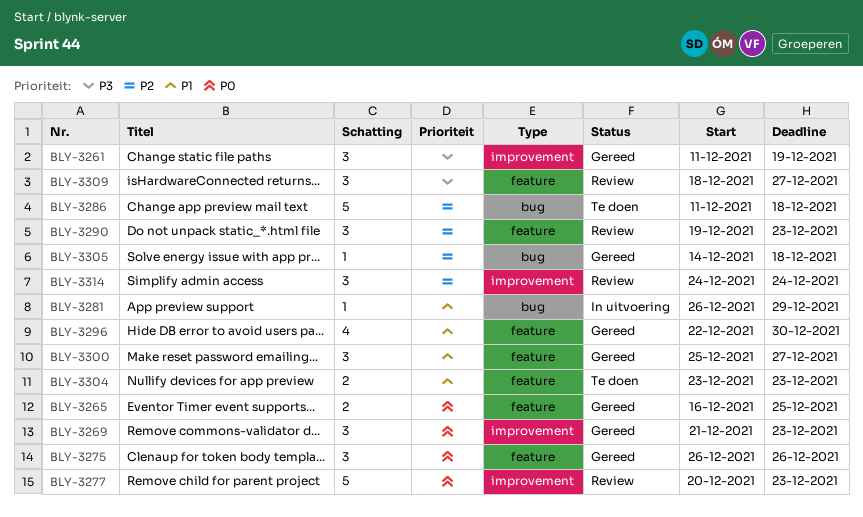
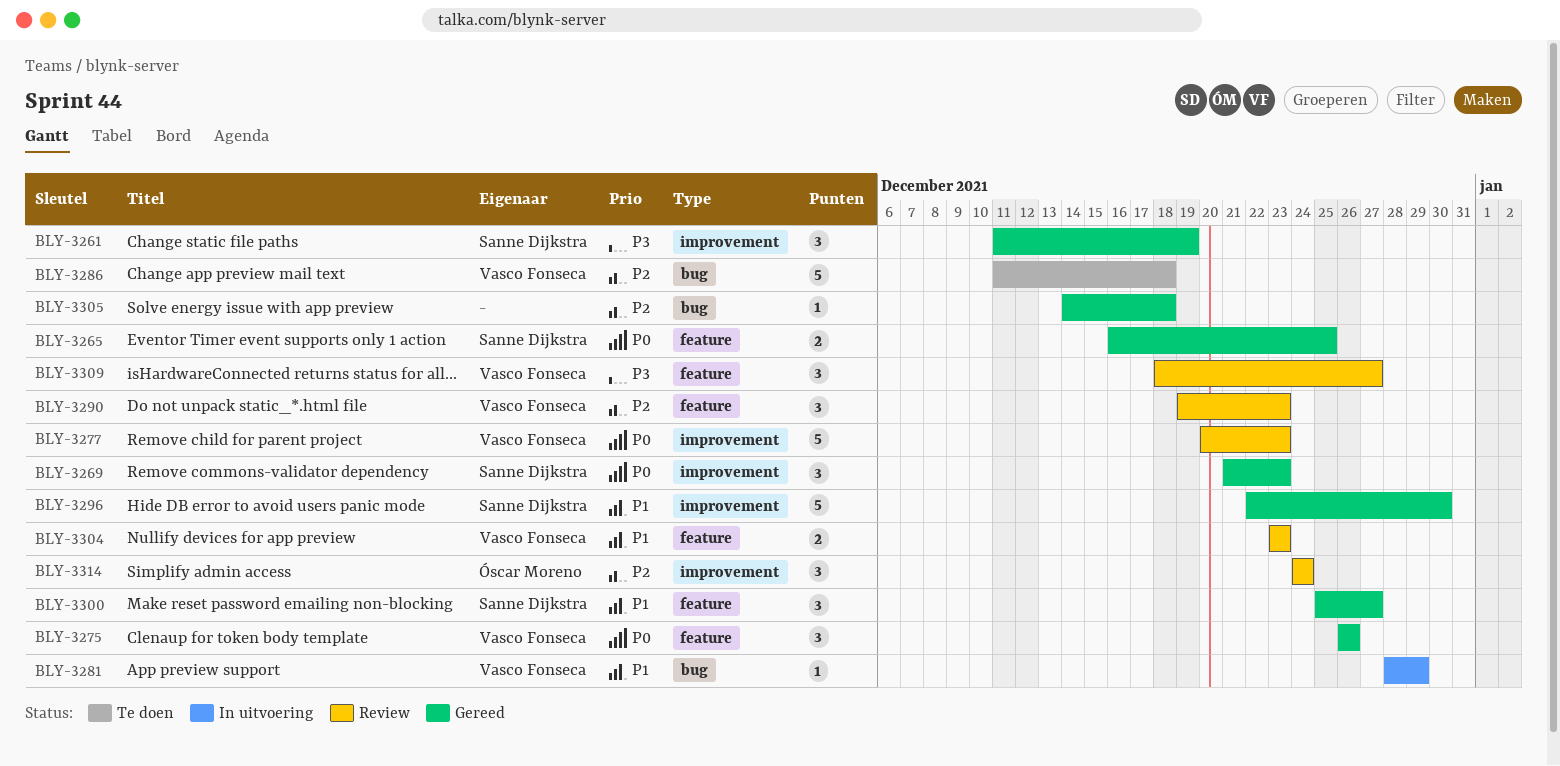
BLY-3281, start: Dec 26 -> Dec 28
BLY-3296, label: feature -> improvement
BLY-3296, estimate: 4 -> 5
BLY-3304, status: Te doen -> Review

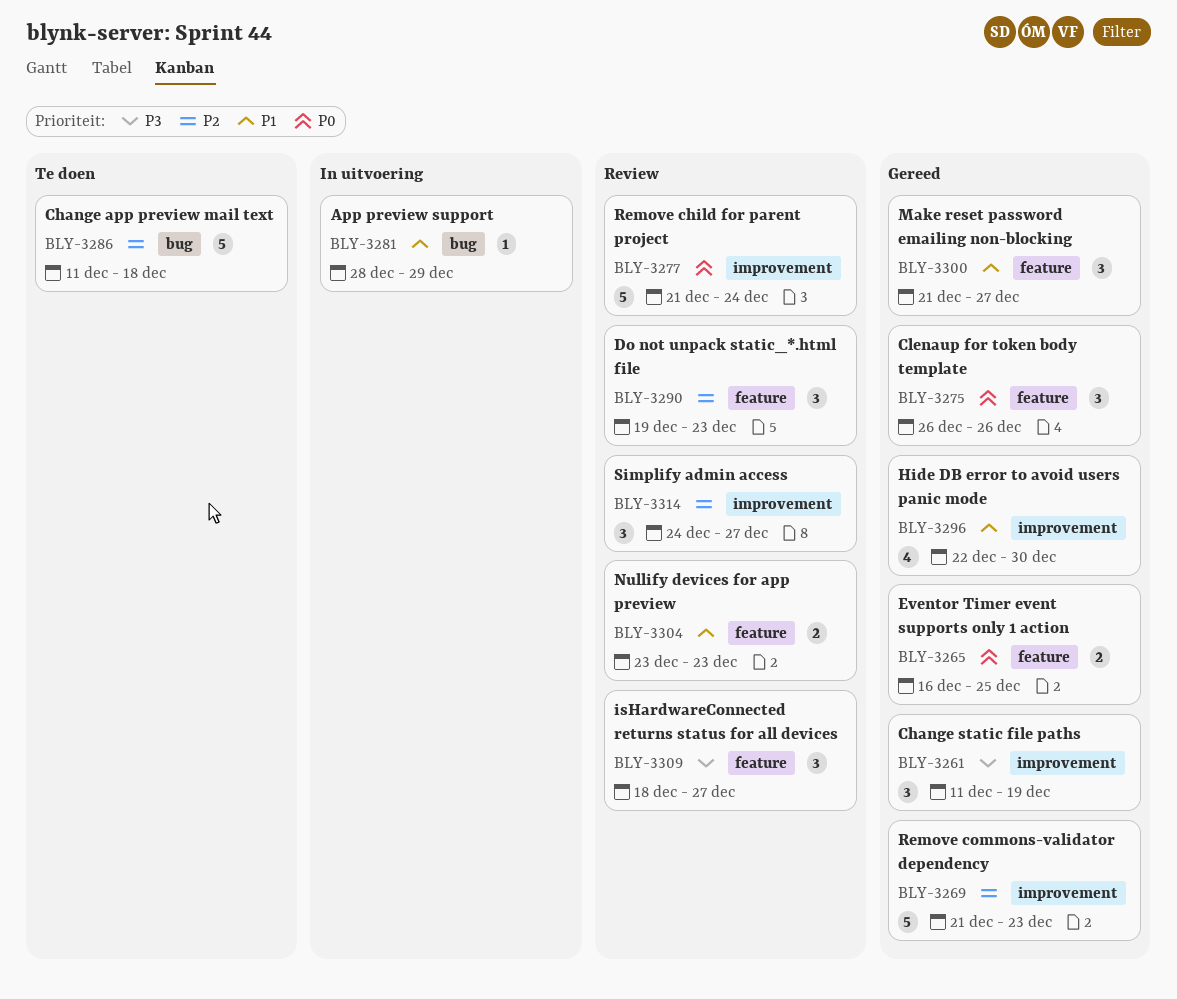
BLY-3269, priority: P0 -> P2
BLY-3269, estimate: 3 -> 5
BLY-3277, start: Dec 20 -> Dec 21
BLY-3277, due: Dec 23 -> Dec 24
BLY-3296, estimate: 5 -> 4
BLY-3300, start: Dec 25 -> Dec 21
BLY-3305: present -> none
BLY-3314, due: Dec 24 -> Dec 27

